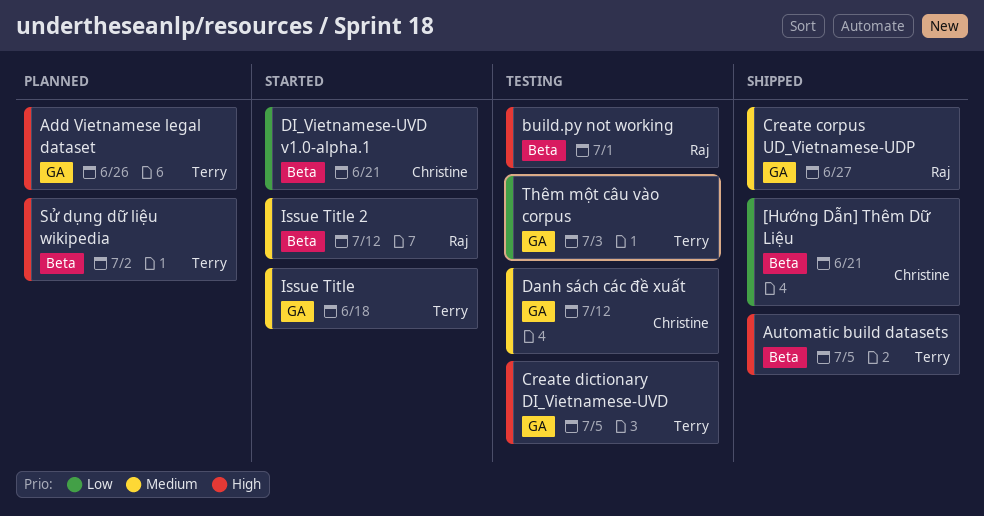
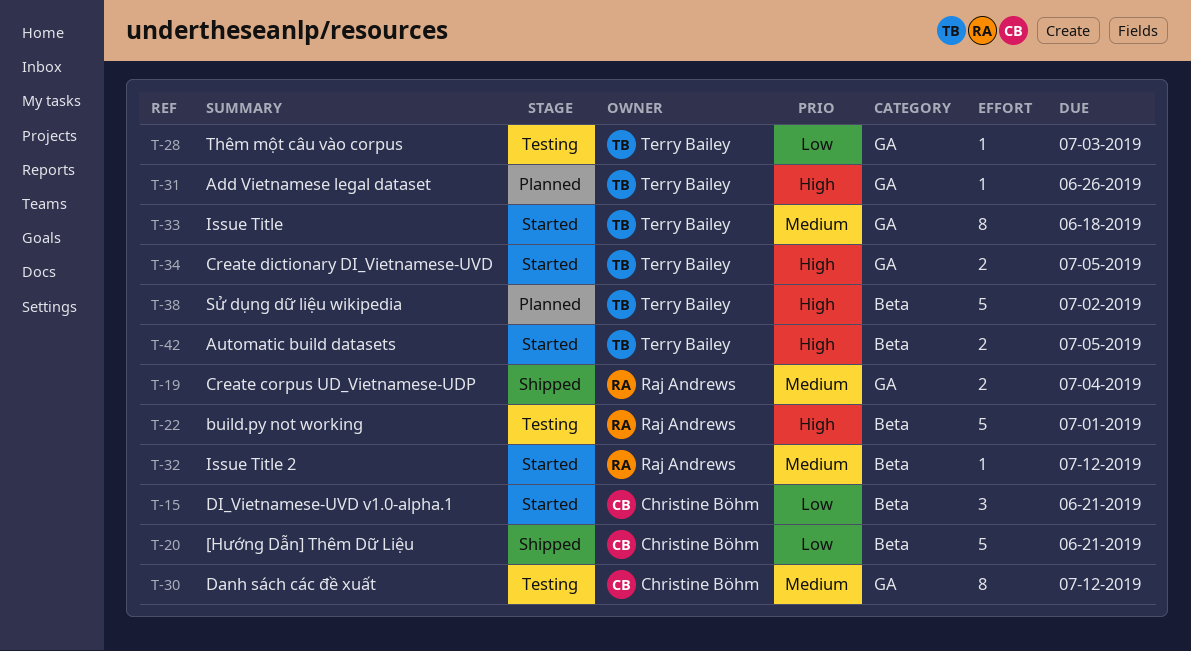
Automatic build datasets, status: Shipped -> Started
Create corpus UD_Vietnamese-UDP, due: Jun 27 -> Jul 4
Create dictionary DI_Vietnamese-UVD, status: Testing -> Started

